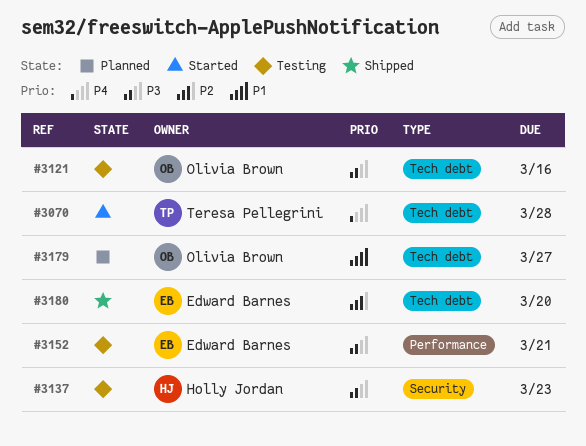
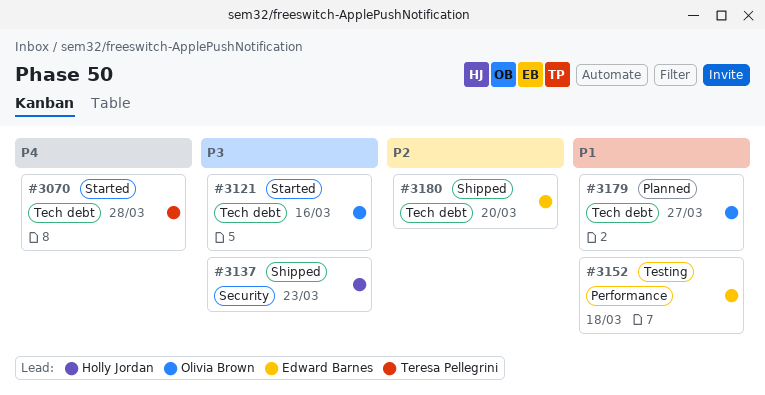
#3121, status: Testing -> Started
#3137, status: Testing -> Shipped
#3152, priority: P3 -> P1
#3152, due: Mar 21 -> Mar 18

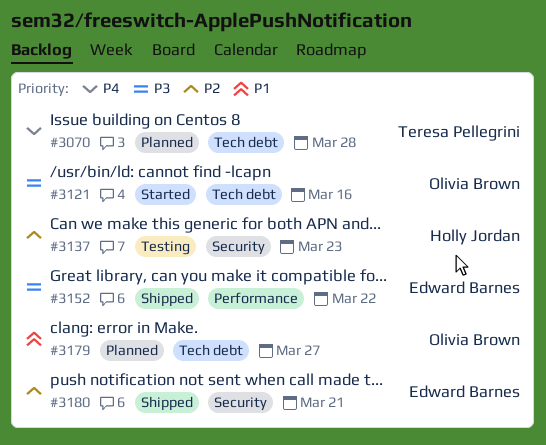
#3070, status: Started -> Planned
#3137, status: Shipped -> Testing
#3137, priority: P3 -> P2
#3152, status: Testing -> Shipped
#3152, priority: P1 -> P3
#3152, due: Mar 18 -> Mar 22
#3180, label: Tech debt -> Security
#3180, due: Mar 20 -> Mar 21

